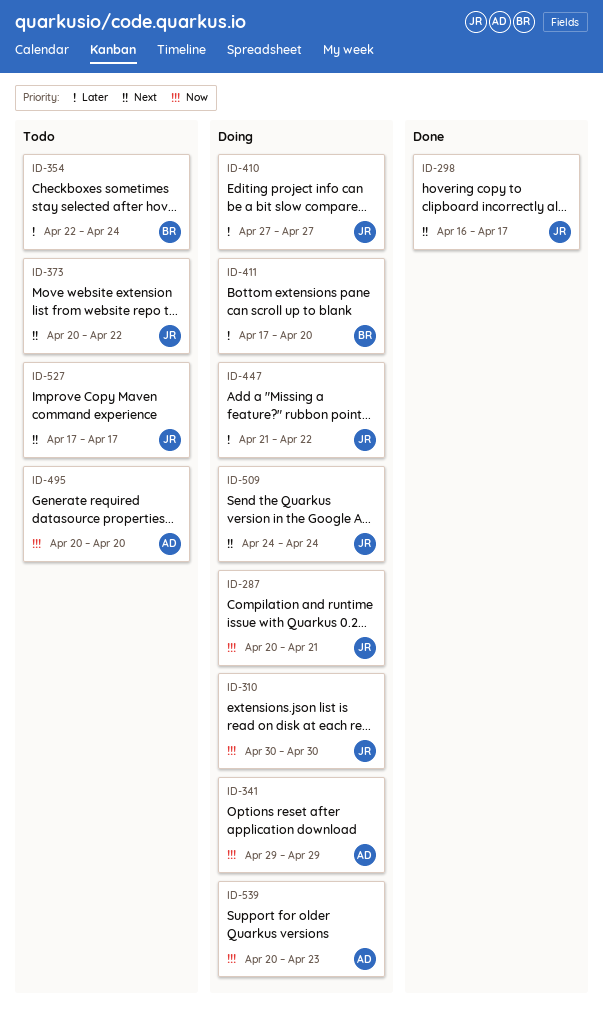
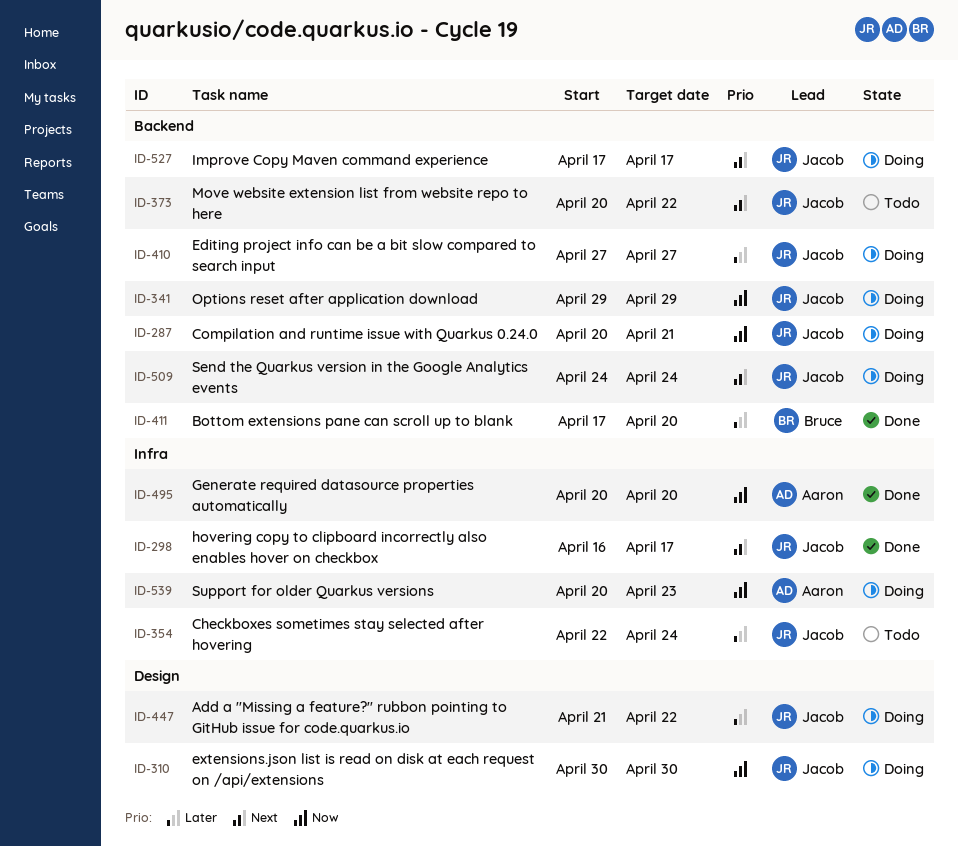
ID-341, owner: Aaron -> Jacob
ID-354, owner: Bruce -> Jacob
ID-411, status: Doing -> Done
ID-495, status: Todo -> Done
ID-527, status: Todo -> Doing

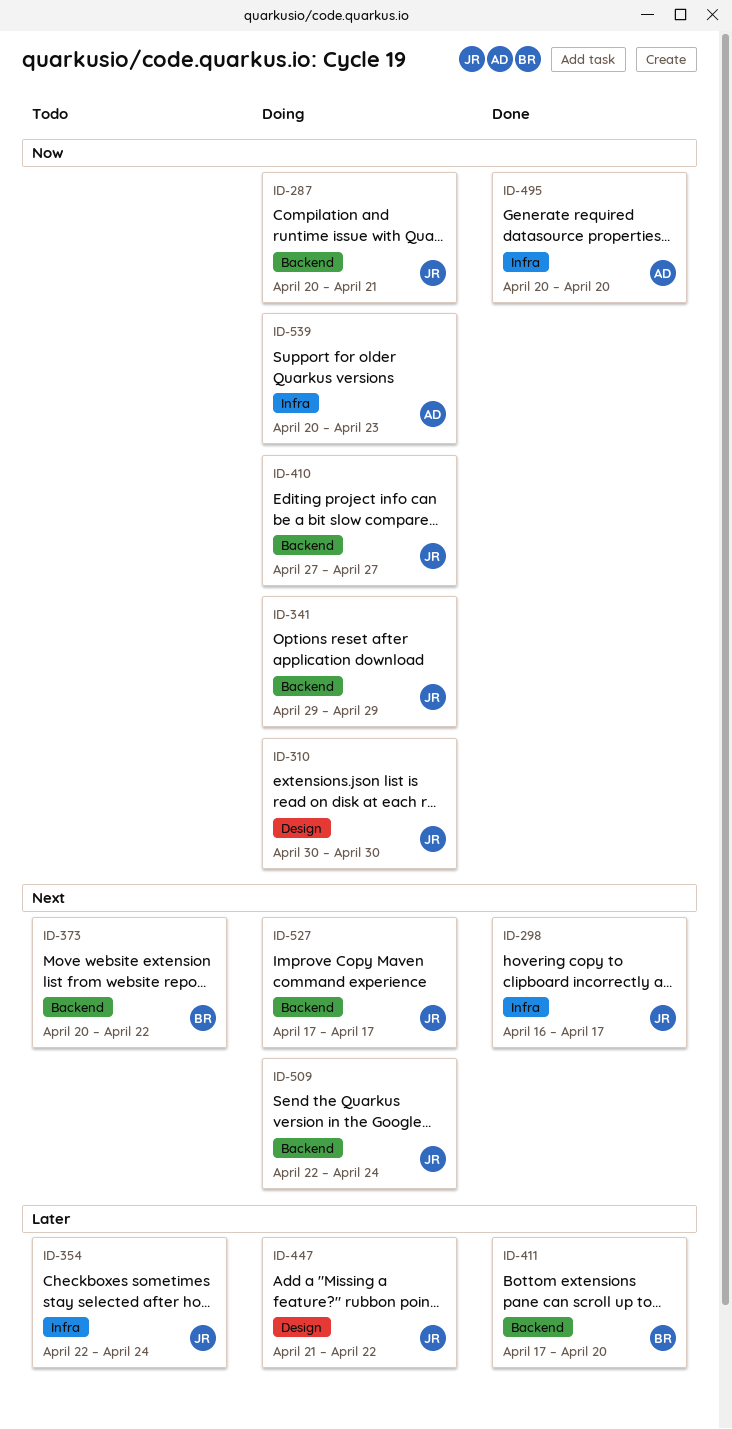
ID-373, owner: Jacob -> Bruce
ID-410, priority: Later -> Now
ID-509, start: Apr 24 -> Apr 22

